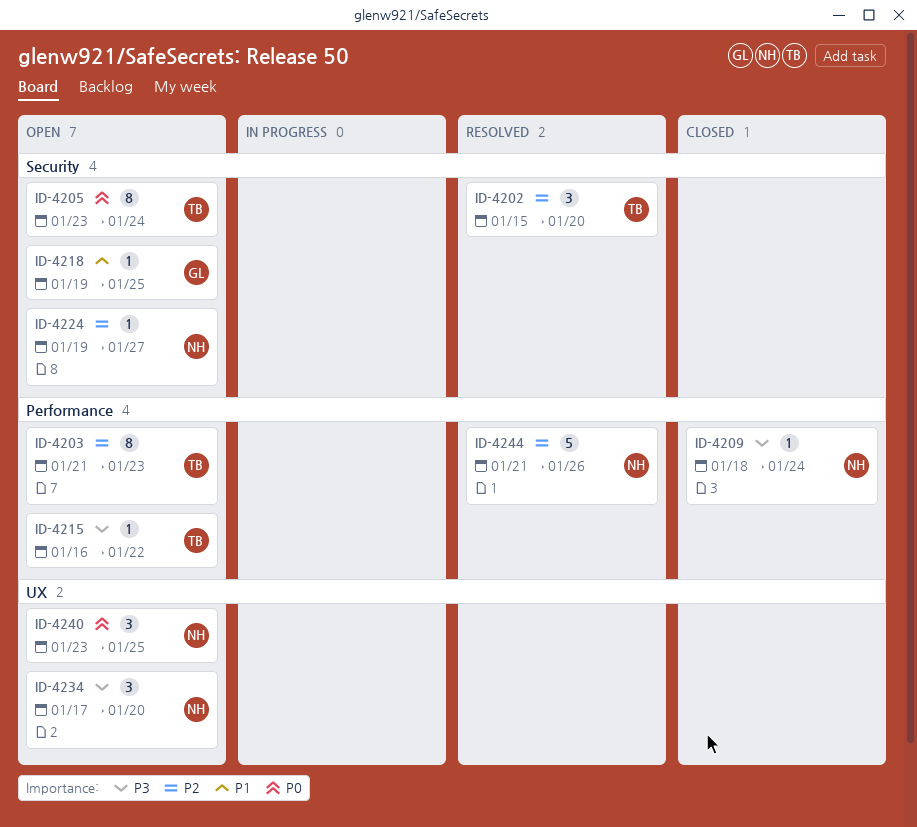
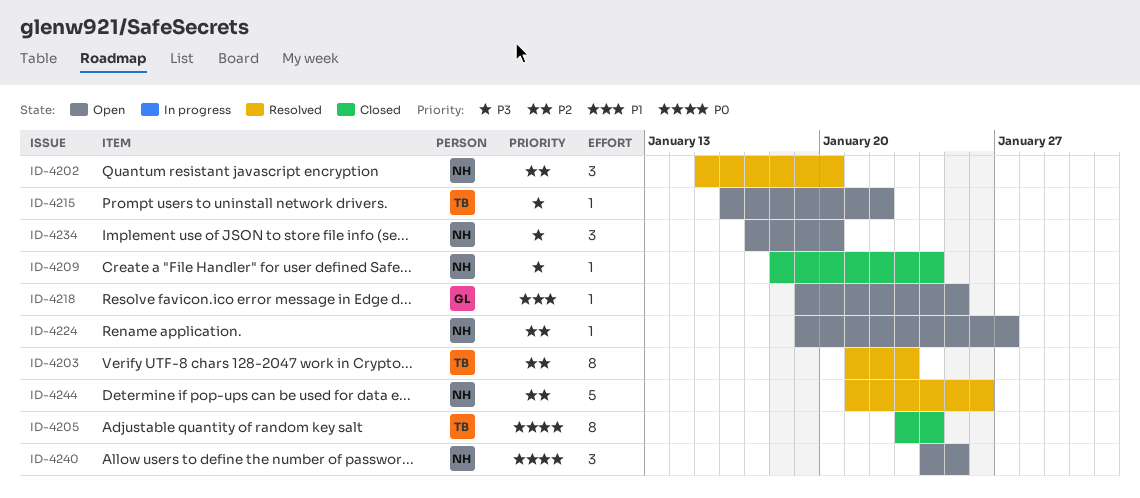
ID-4202, owner: TB -> NH
ID-4203, status: Open -> Resolved
ID-4205, status: Open -> Closed
ID-4240, start: Jan 23 -> Jan 24

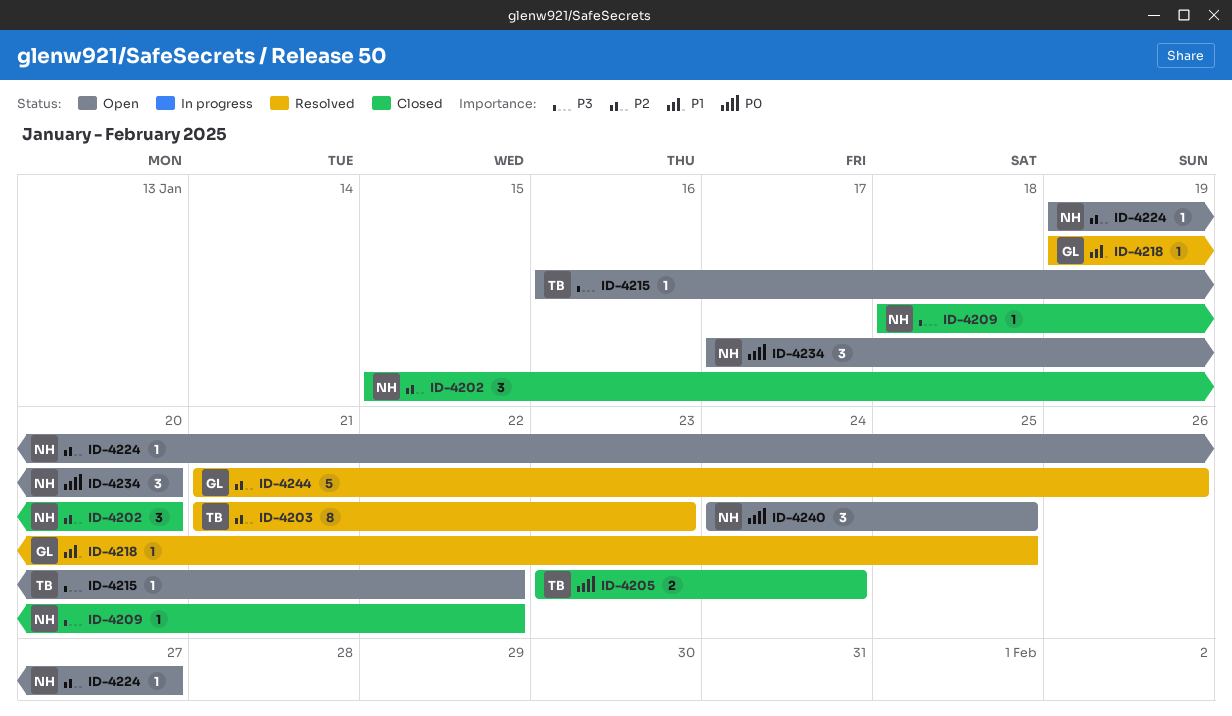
ID-4202, status: Resolved -> Closed
ID-4205, estimate: 8 -> 2
ID-4209, due: Jan 24 -> Jan 22
ID-4218, status: Open -> Resolved
ID-4234, priority: P3 -> P0
ID-4244, owner: NH -> GL

